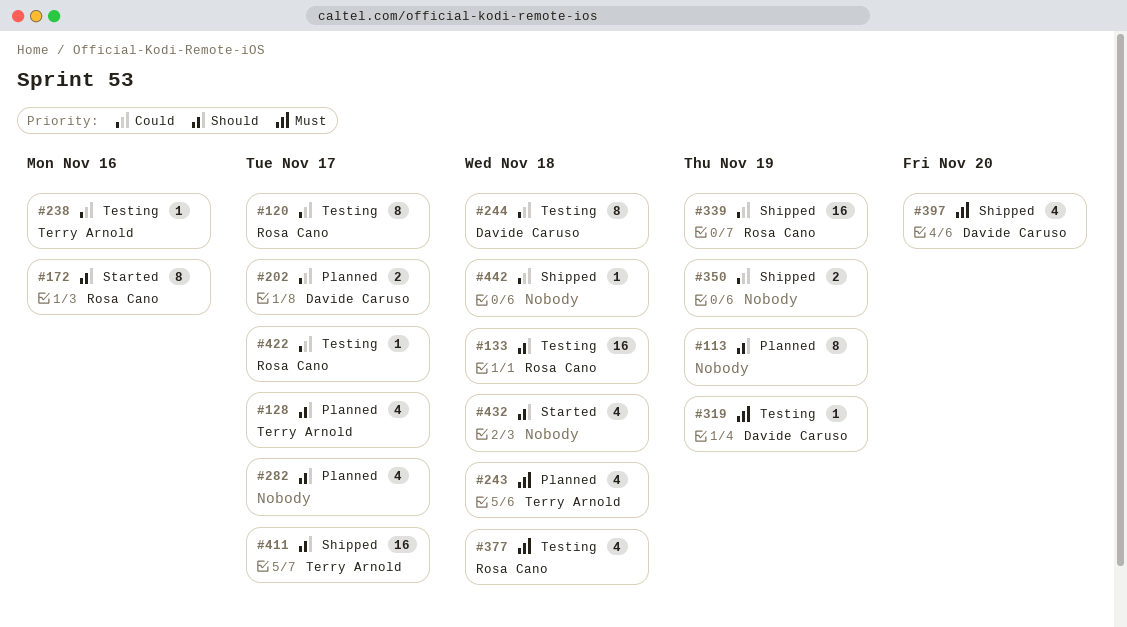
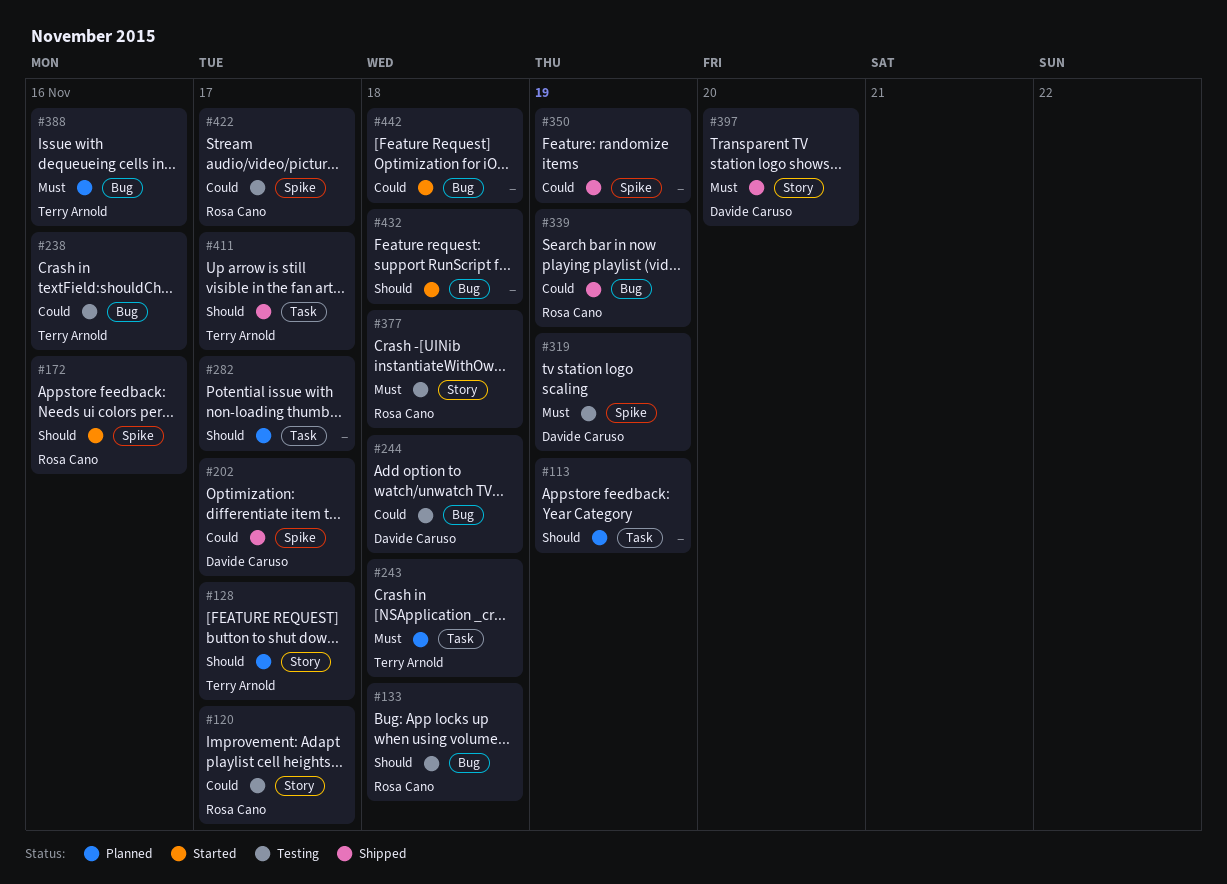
#202, status: Planned -> Shipped
#388: none -> present
#442, status: Shipped -> Started

